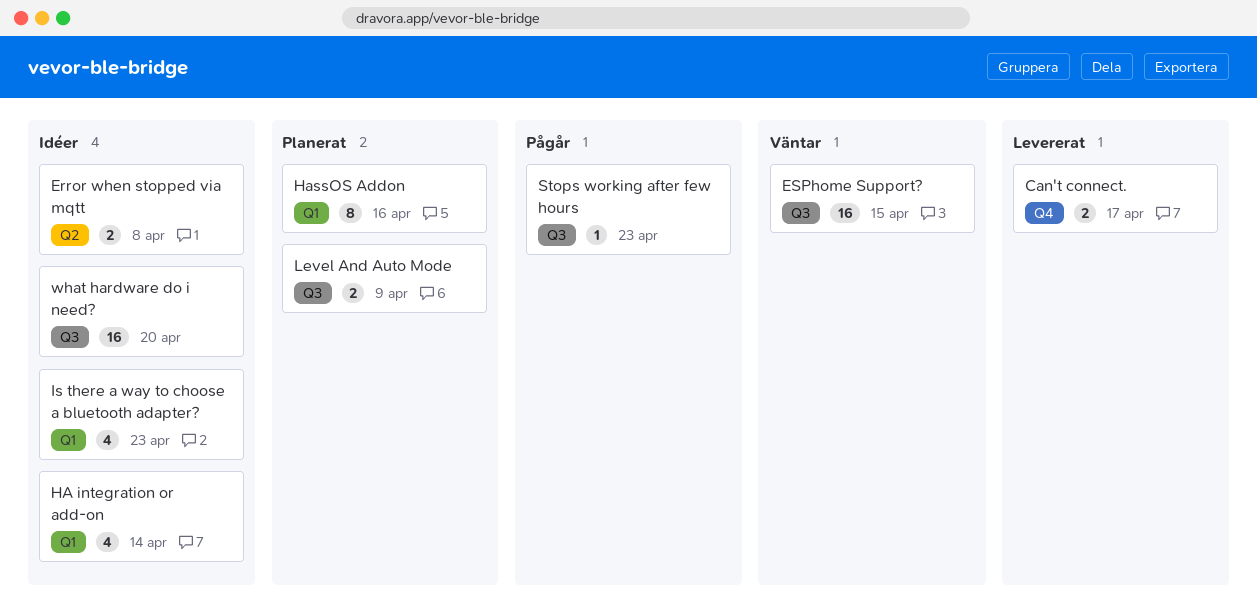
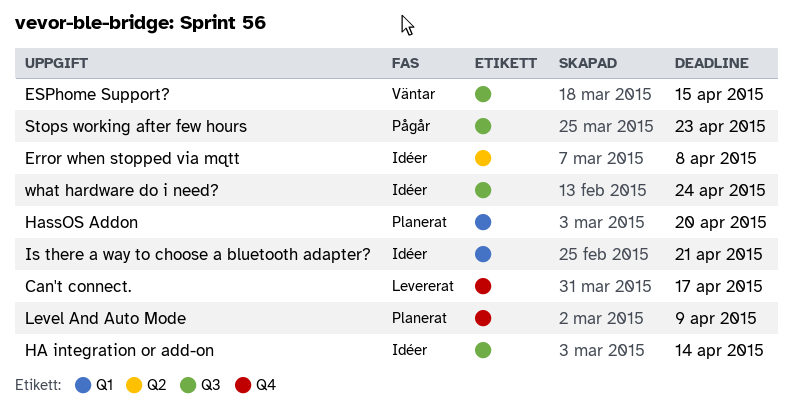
HA integration or add-on, label: Q1 -> Q3
HassOS Addon, due: Apr 16 -> Apr 20
Is there a way to choose a bluetooth adapter?, due: Apr 23 -> Apr 21
Level And Auto Mode, label: Q3 -> Q4
what hardware do i need?, due: Apr 20 -> Apr 24

